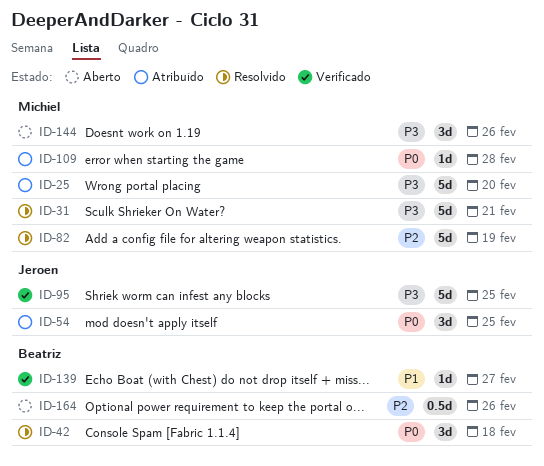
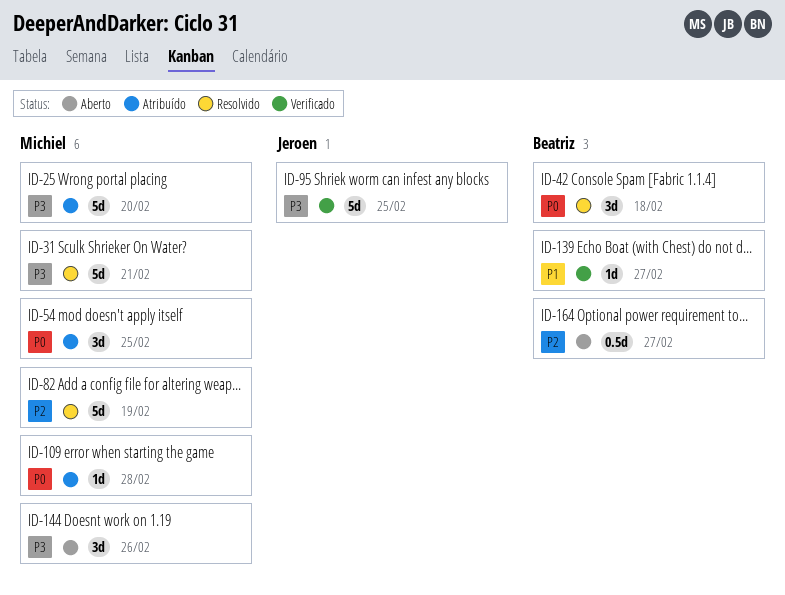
ID-54, owner: Jeroen -> Michiel
ID-164, due: Feb 26 -> Feb 27

